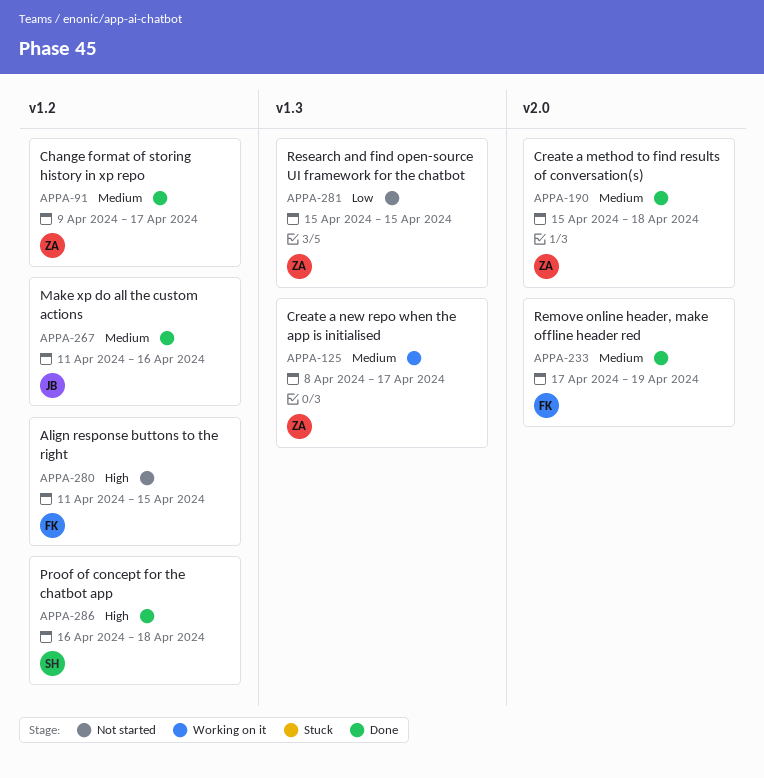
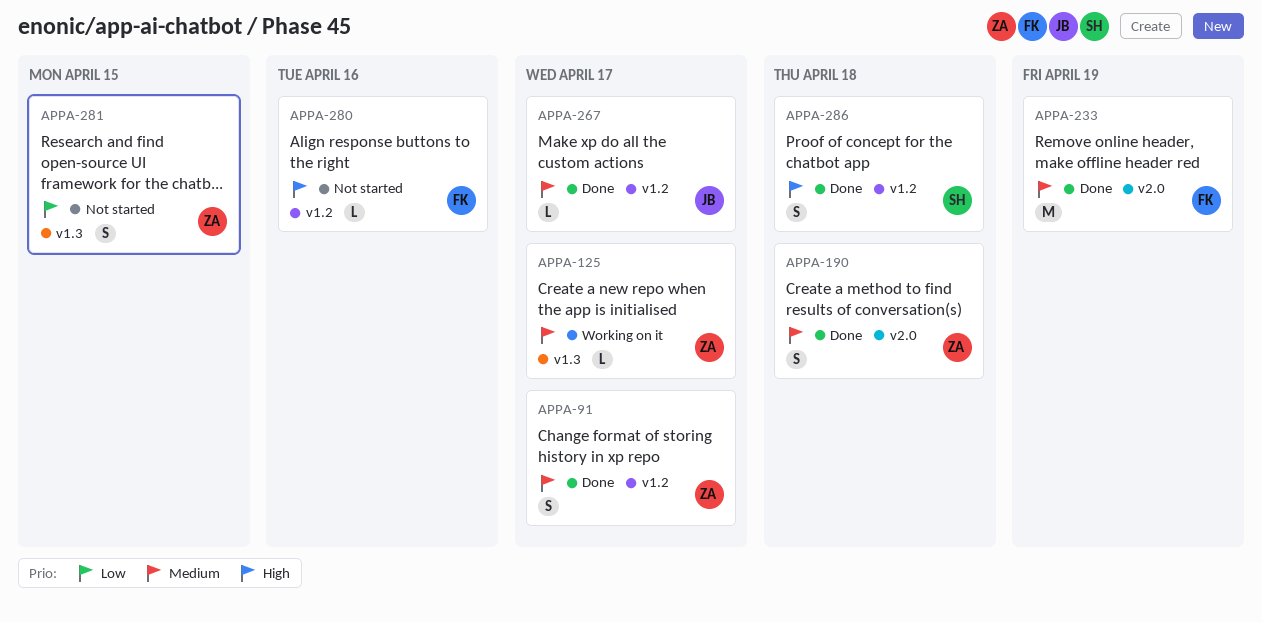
APPA-267, due: Apr 16 -> Apr 17
APPA-280, due: Apr 15 -> Apr 16

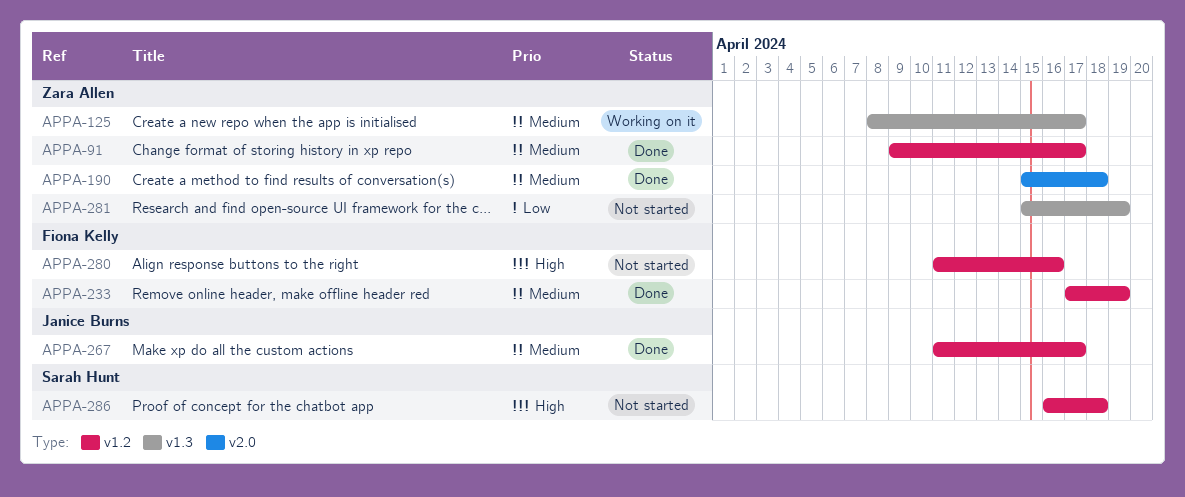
APPA-233, label: v2.0 -> v1.2
APPA-281, due: Apr 15 -> Apr 19
APPA-286, status: Done -> Not started

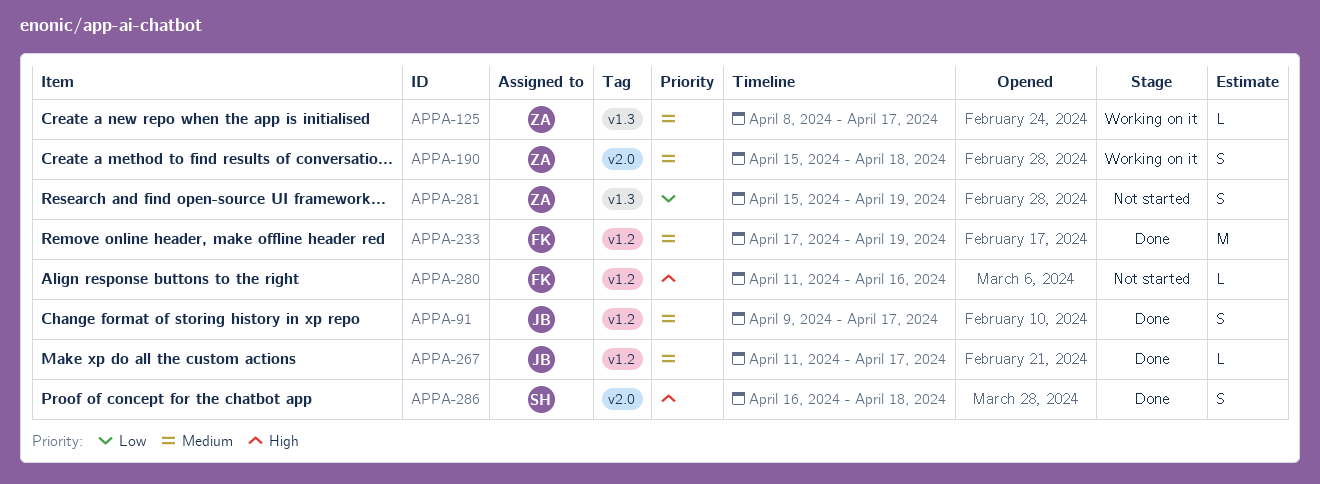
APPA-91, owner: Zara Allen -> Janice Burns
APPA-190, status: Done -> Working on it
APPA-286, status: Not started -> Done
APPA-286, label: v1.2 -> v2.0

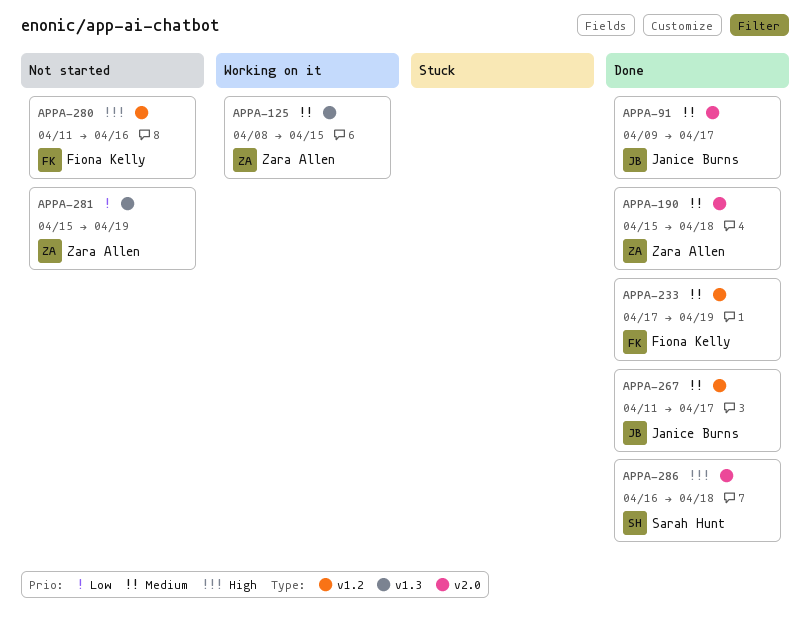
APPA-91, label: v1.2 -> v2.0
APPA-125, due: Apr 17 -> Apr 15
APPA-190, status: Working on it -> Done

